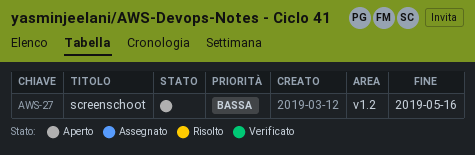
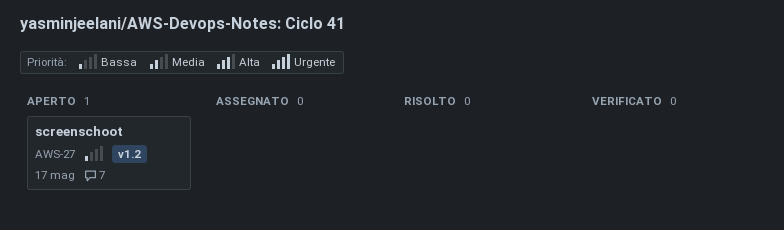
AWS-27, due: May 16 -> May 17

